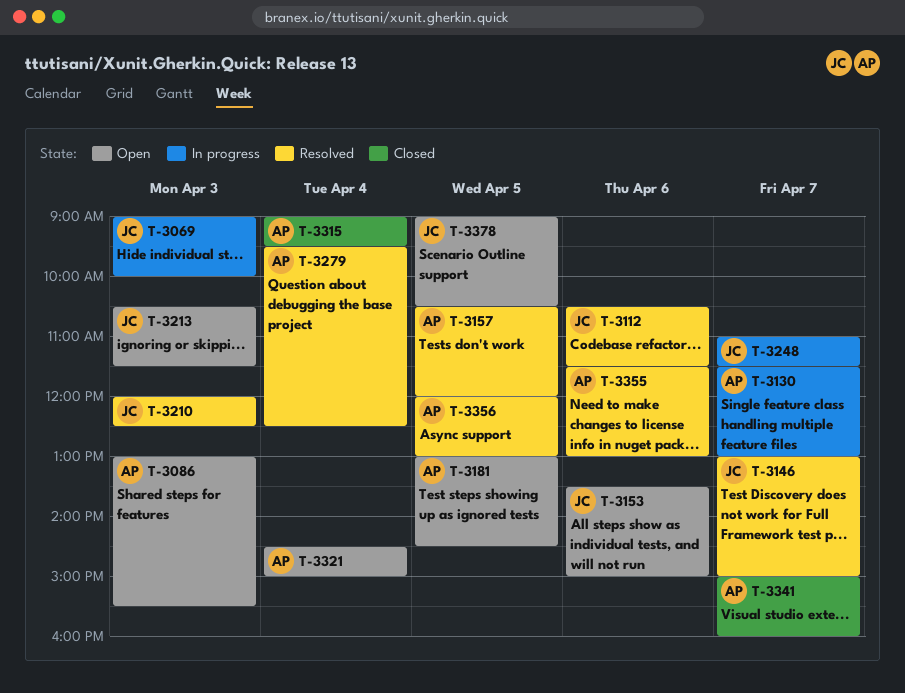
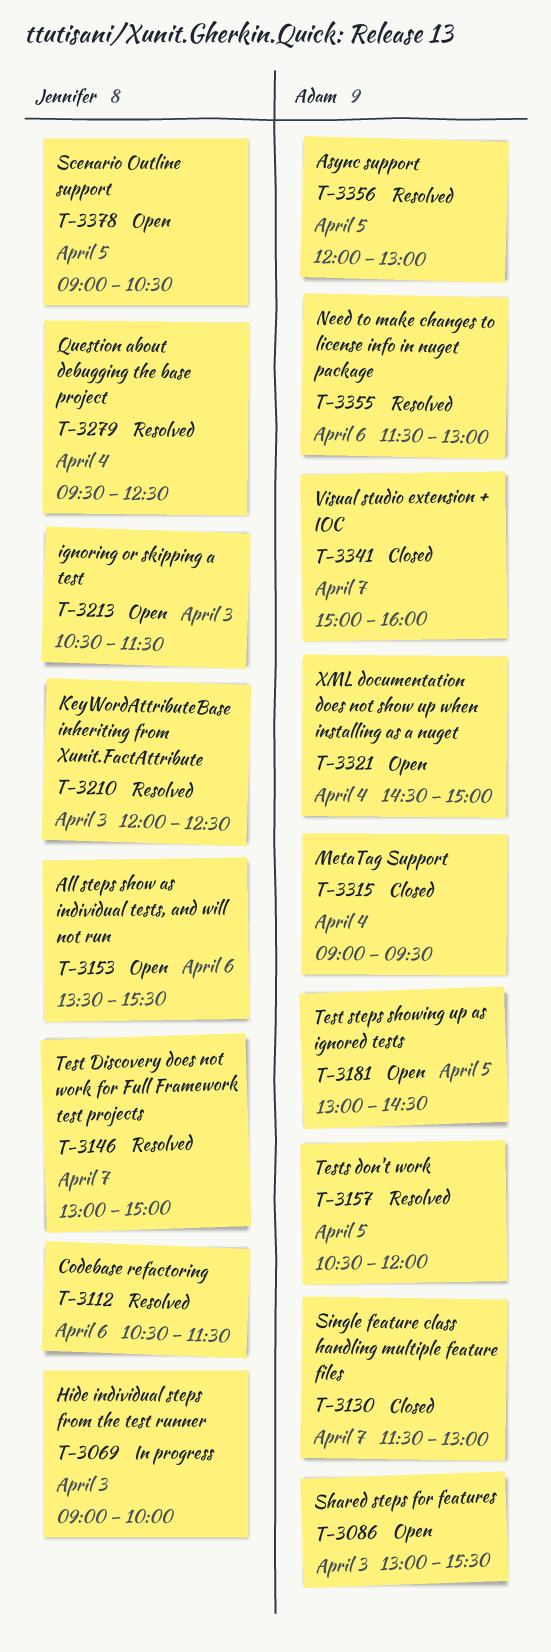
T-3130, status: In progress -> Closed
T-3153, ends: 15:00 -> 15:30
T-3248: present -> none
T-3279, owner: Adam -> Jennifer

